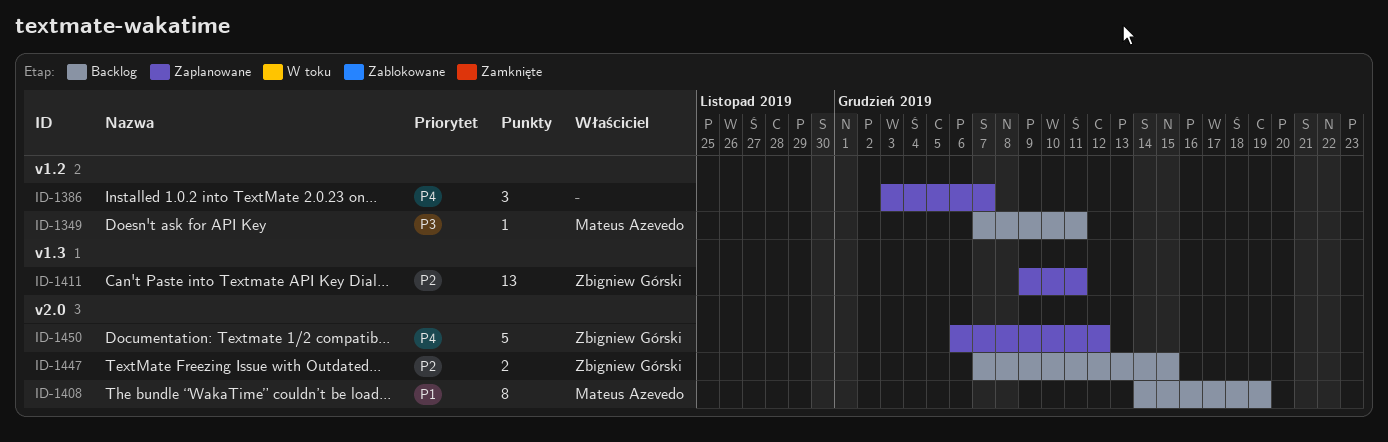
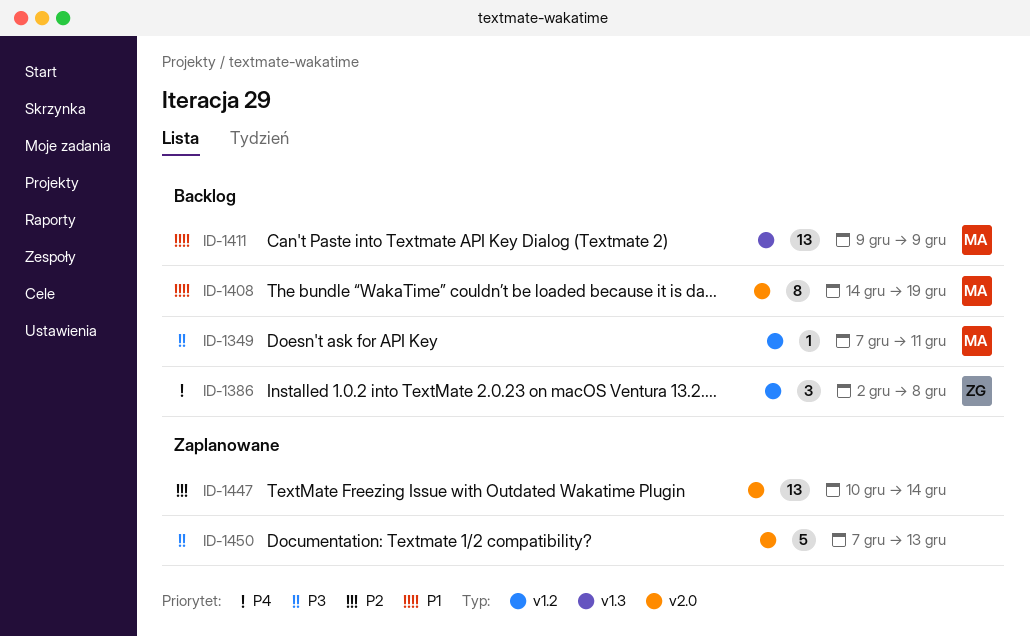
ID-1386, status: Zaplanowane -> Backlog
ID-1386, owner: none -> Zbigniew Górski
ID-1386, start: Dec 3 -> Dec 2
ID-1386, due: Dec 7 -> Dec 8
ID-1411, status: Zaplanowane -> Backlog
ID-1411, owner: Zbigniew Górski -> Mateus Azevedo
ID-1411, priority: P2 -> P1
ID-1411, due: Dec 11 -> Dec 9
ID-1447, status: Backlog -> Zaplanowane
ID-1447, owner: Zbigniew Górski -> none
ID-1447, estimate: 2 -> 13
ID-1447, start: Dec 7 -> Dec 10
ID-1447, due: Dec 15 -> Dec 14
ID-1450, owner: Zbigniew Górski -> none
ID-1450, priority: P4 -> P3
ID-1450, start: Dec 6 -> Dec 7
ID-1450, due: Dec 12 -> Dec 13

